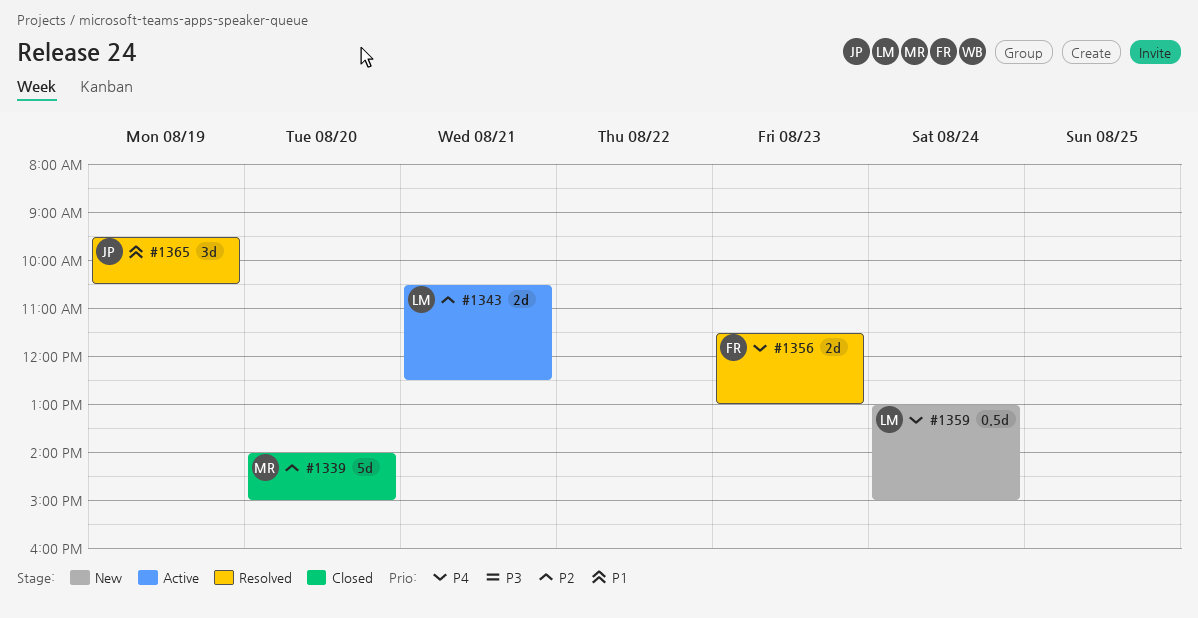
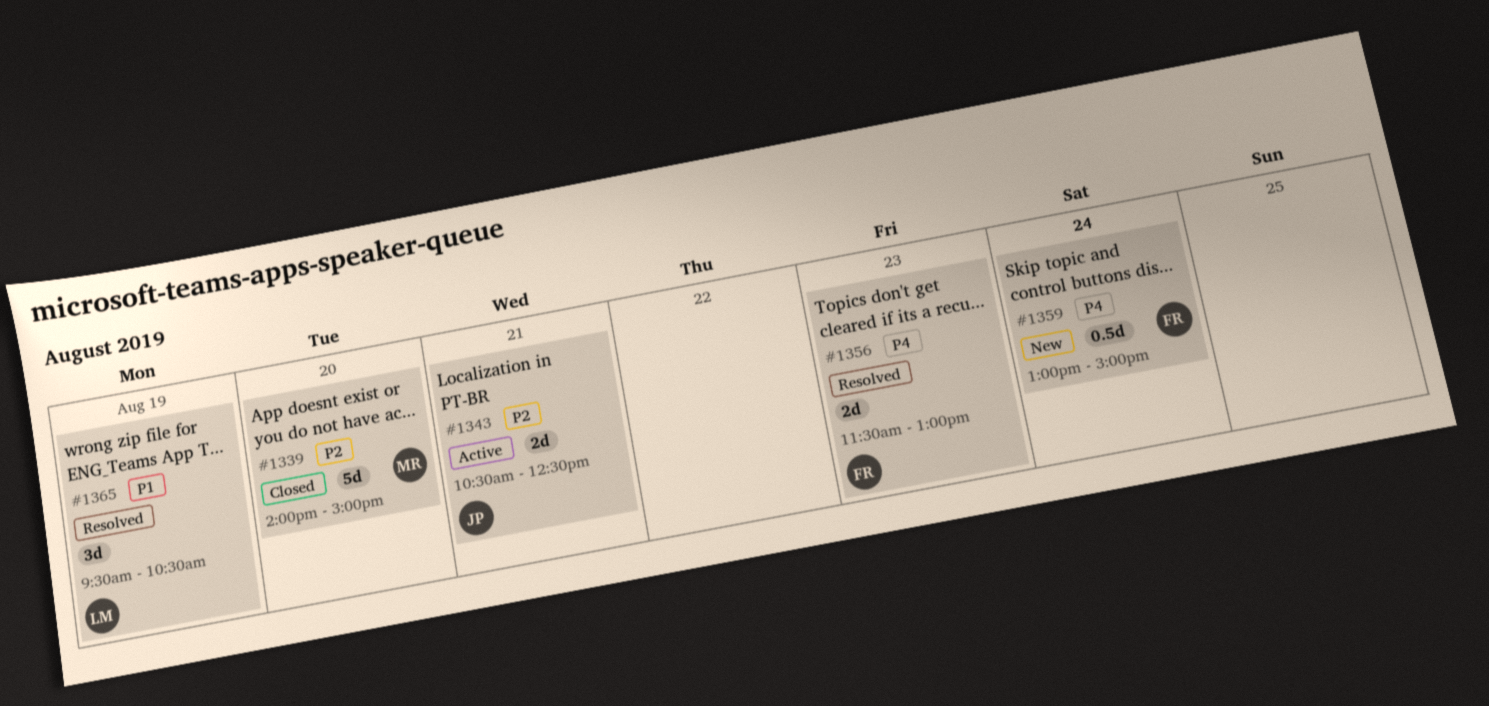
#1343, owner: LM -> JP
#1359, owner: LM -> FR
#1365, owner: JP -> LM

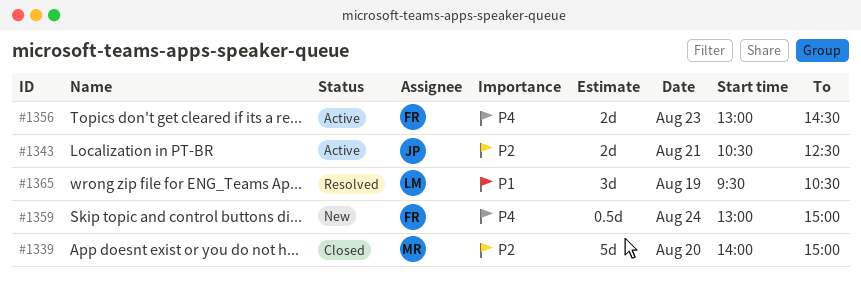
#1356, status: Resolved -> Active
#1356, begins: 11:30 -> 13:00
#1356, ends: 13:00 -> 14:30

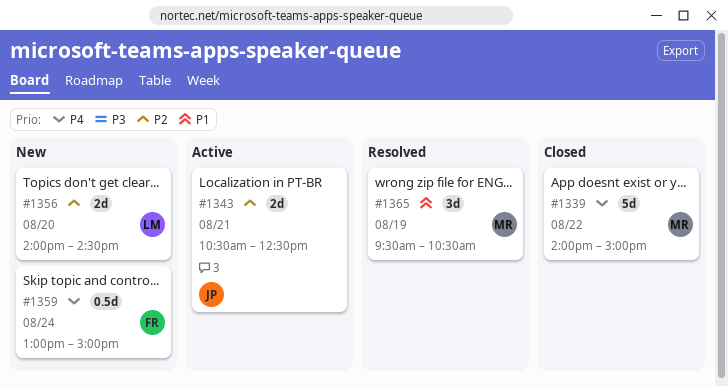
#1339, priority: P2 -> P4
#1339, day: Aug 20 -> Aug 22
#1356, status: Active -> New
#1356, owner: FR -> LM
#1356, priority: P4 -> P2
#1356, day: Aug 23 -> Aug 20
#1356, begins: 13:00 -> 14:00
#1365, owner: LM -> MR

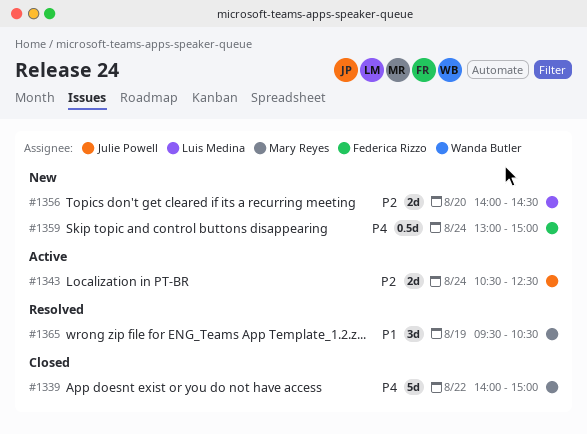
#1343, day: Aug 21 -> Aug 24

